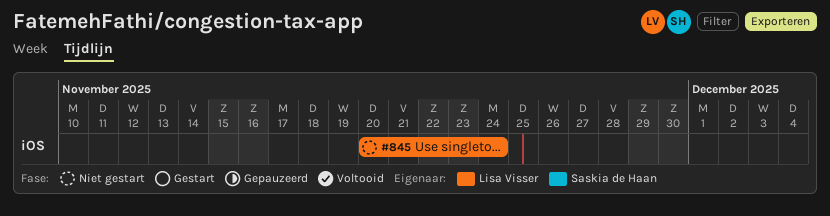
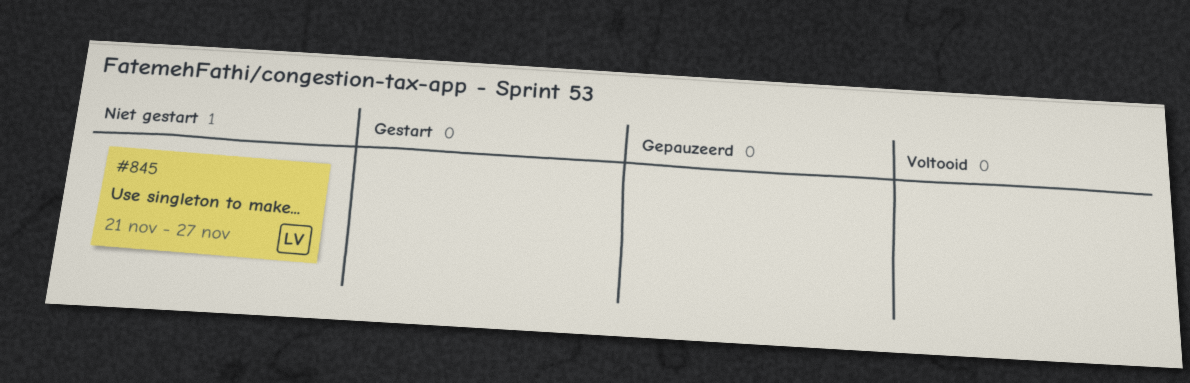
#845, start: Nov 20 -> Nov 21
#845, due: Nov 24 -> Nov 27

